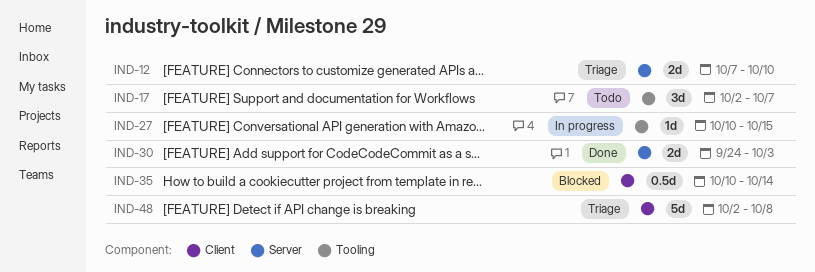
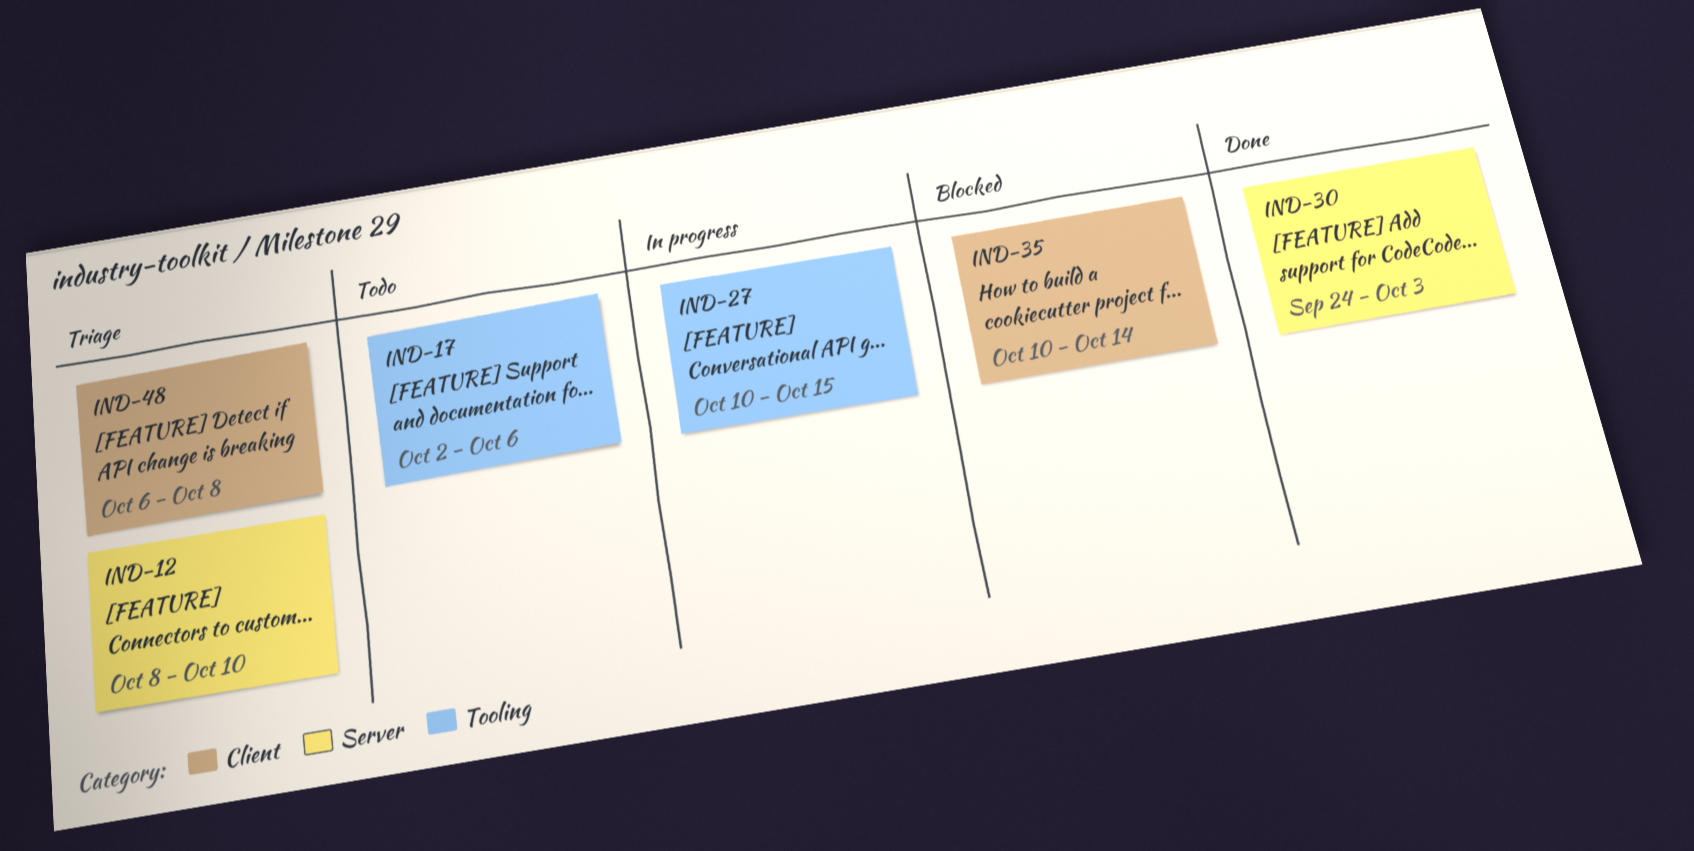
IND-12, start: Oct 7 -> Oct 8
IND-17, due: Oct 7 -> Oct 6
IND-48, start: Oct 2 -> Oct 6

